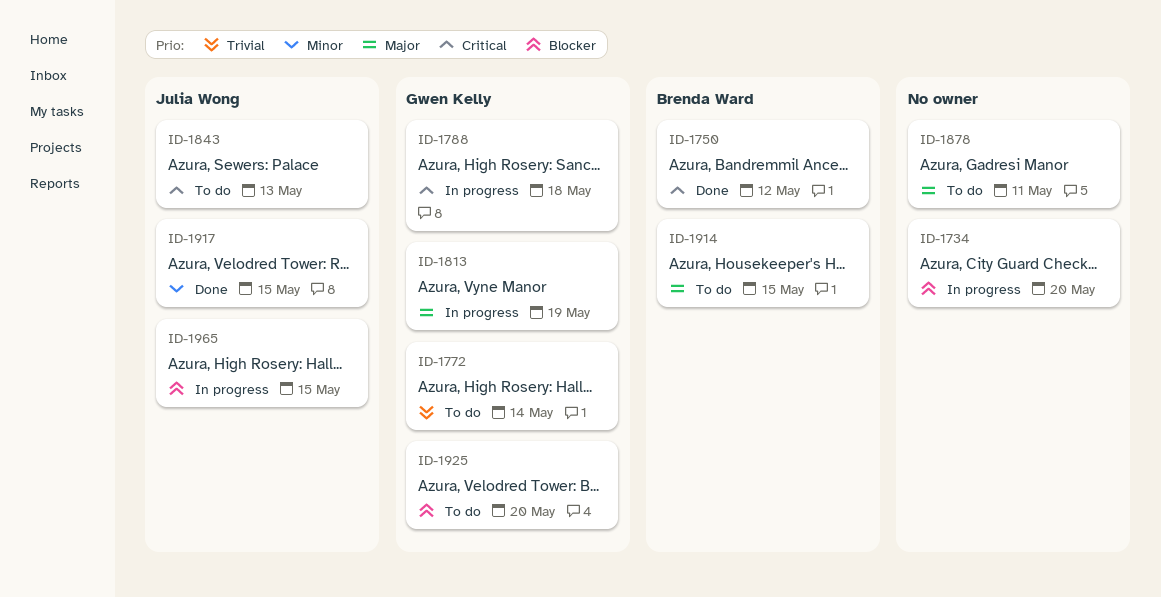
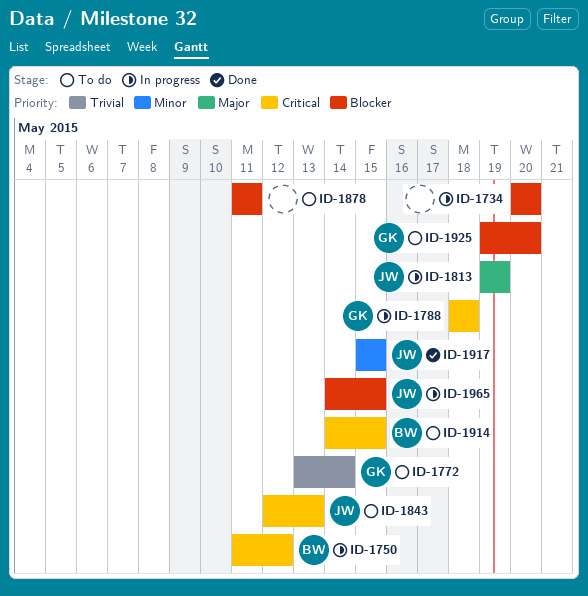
ID-1750, status: Done -> In progress
ID-1813, owner: Gwen Kelly -> Julia Wong
ID-1878, priority: Major -> Blocker
ID-1914, priority: Major -> Critical

